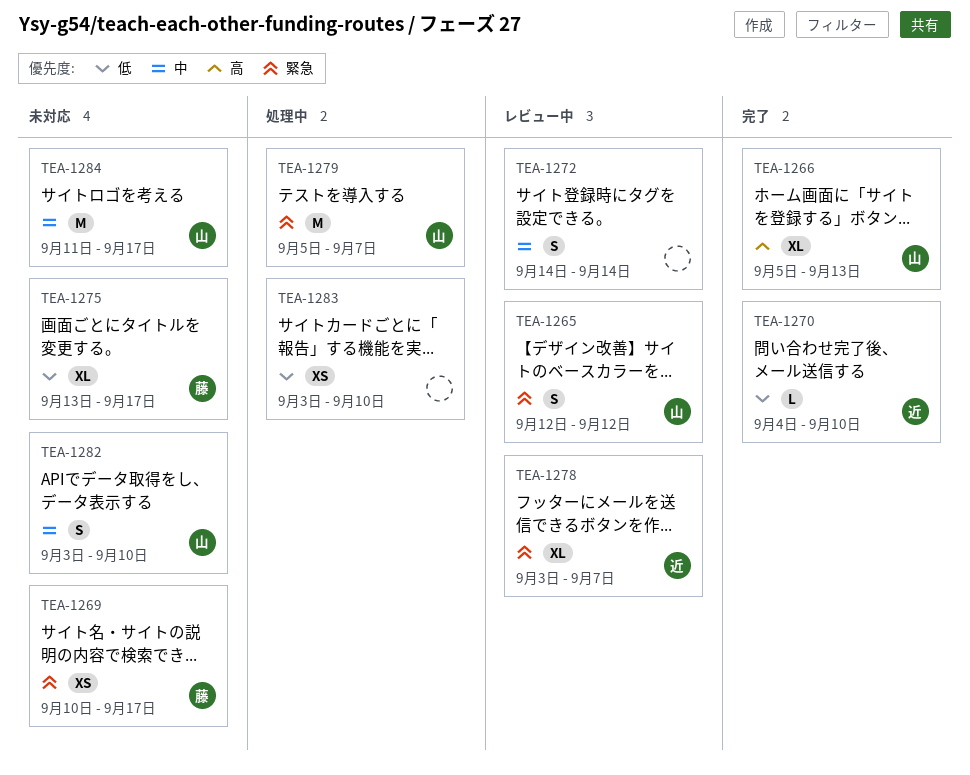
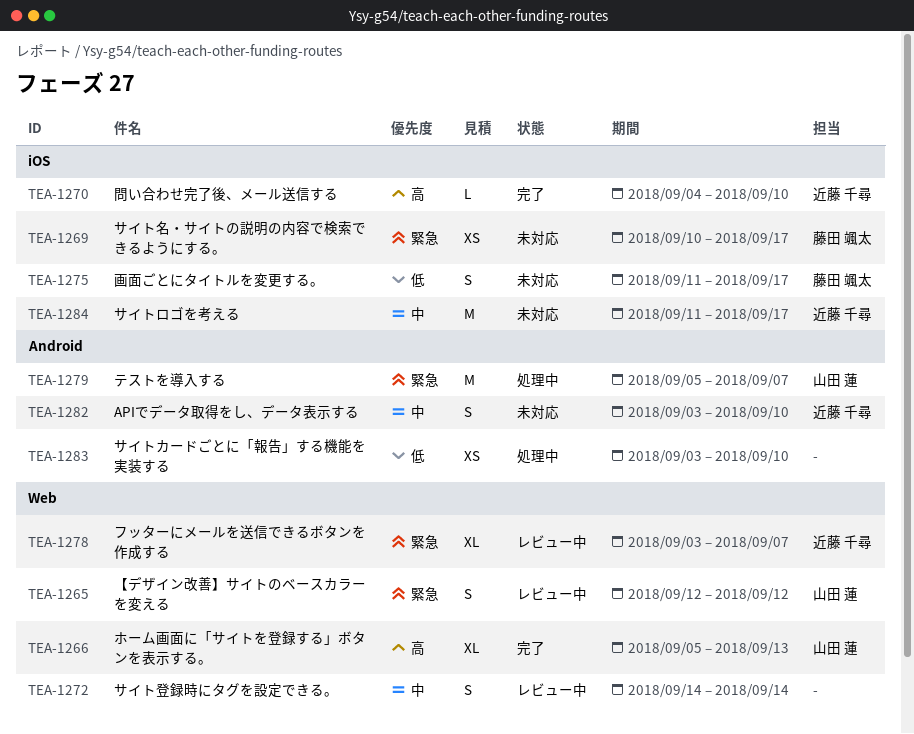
TEA-1270, priority: 低 -> 高
TEA-1275, estimate: XL -> S
TEA-1275, start: Sep 13 -> Sep 11
TEA-1282, owner: 山田 蓮 -> 近藤 千尋
TEA-1284, owner: 山田 蓮 -> 近藤 千尋

